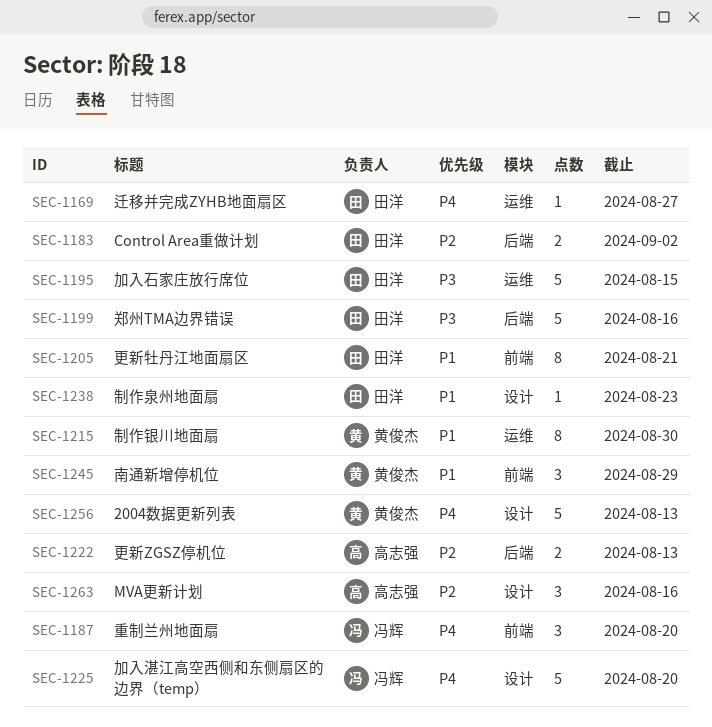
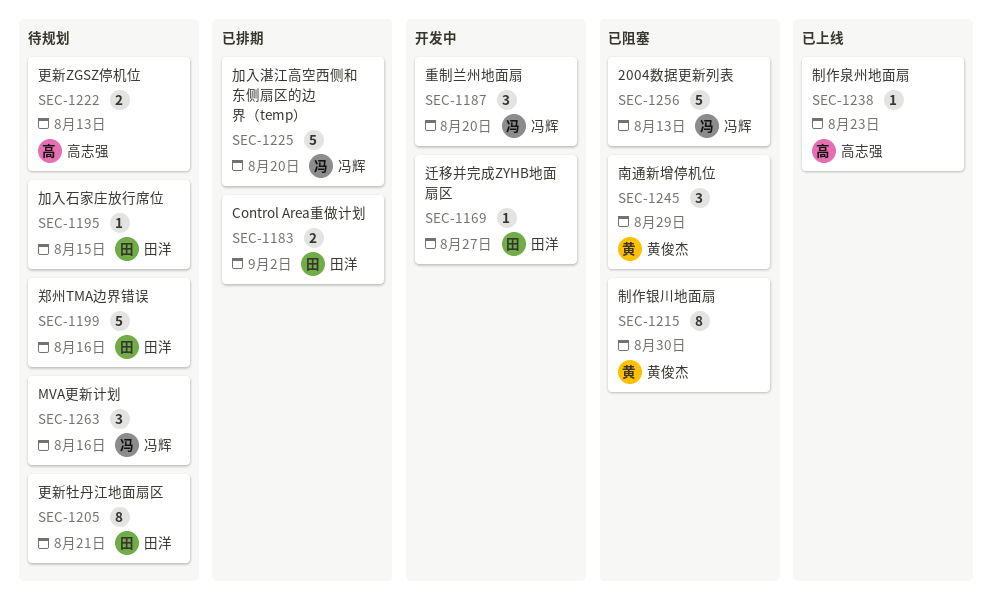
SEC-1195, estimate: 5 -> 1
SEC-1238, owner: 田洋 -> 高志强
SEC-1256, owner: 黄俊杰 -> 冯辉
SEC-1263, owner: 高志强 -> 冯辉

